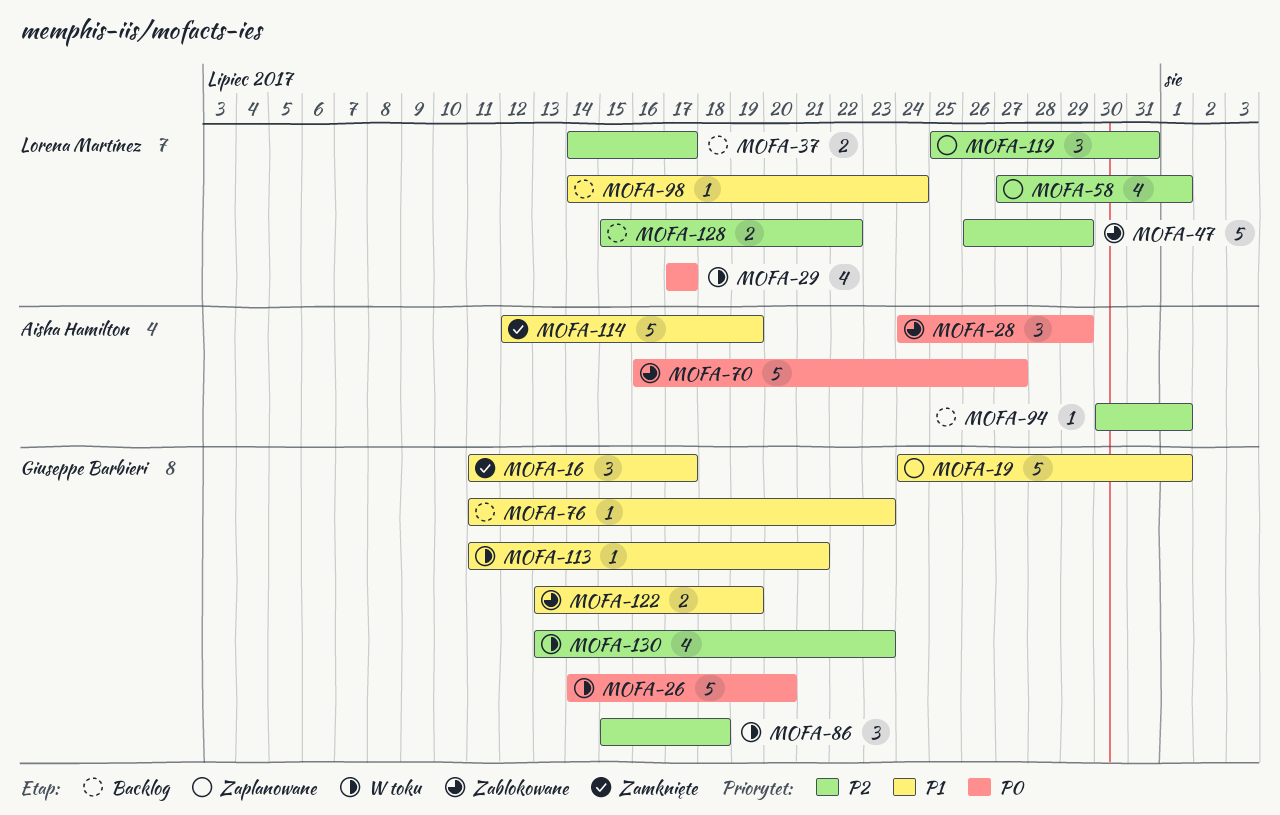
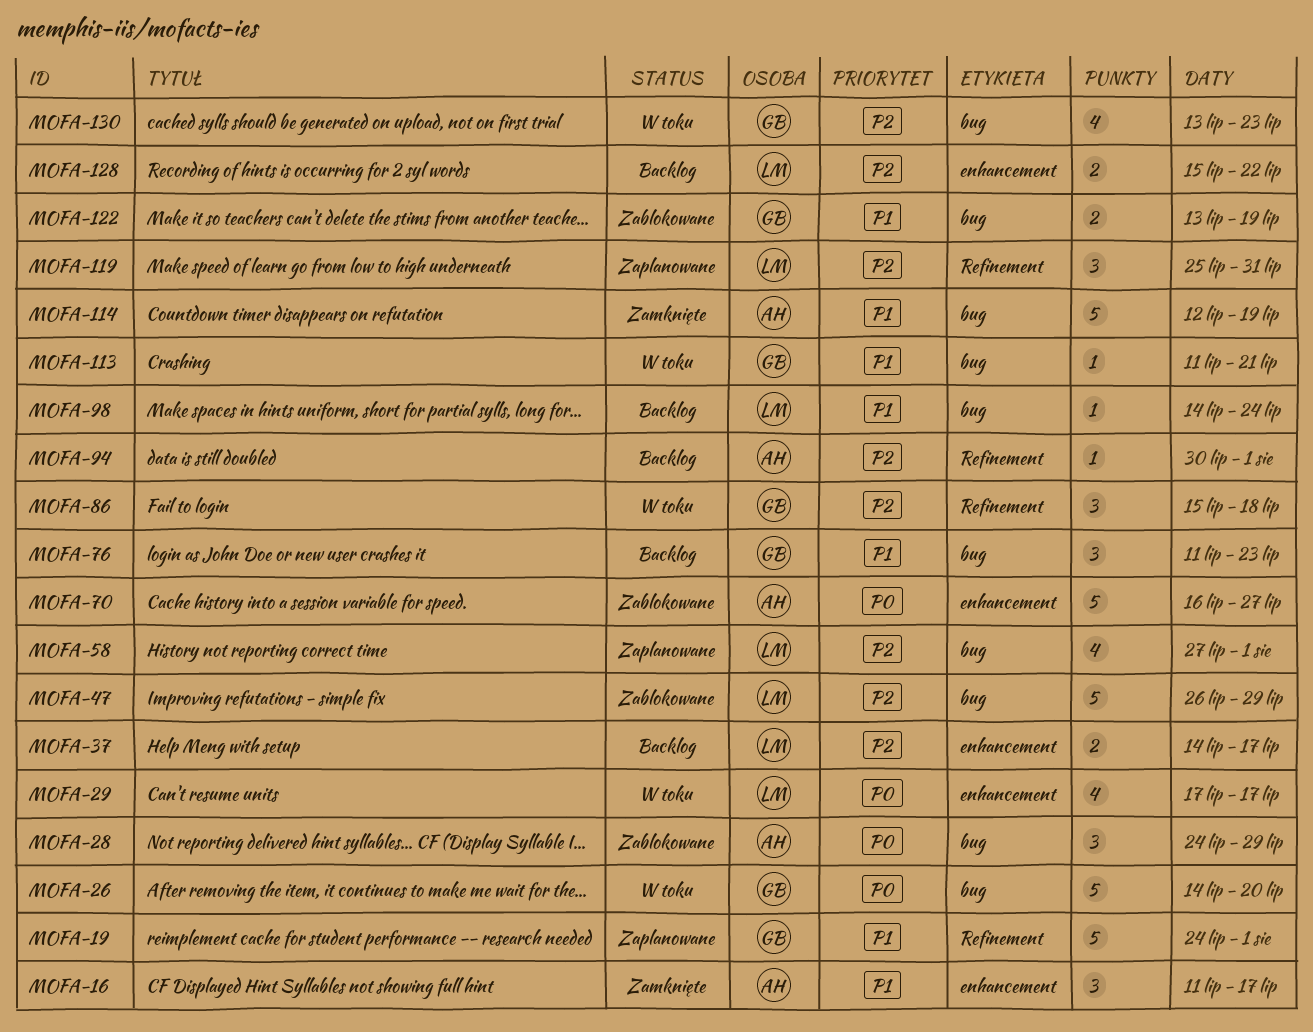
MOFA-16, owner: Giuseppe Barbieri -> Aisha Hamilton
MOFA-76, estimate: 1 -> 3

